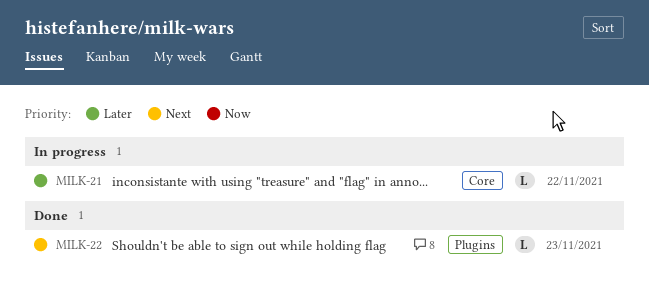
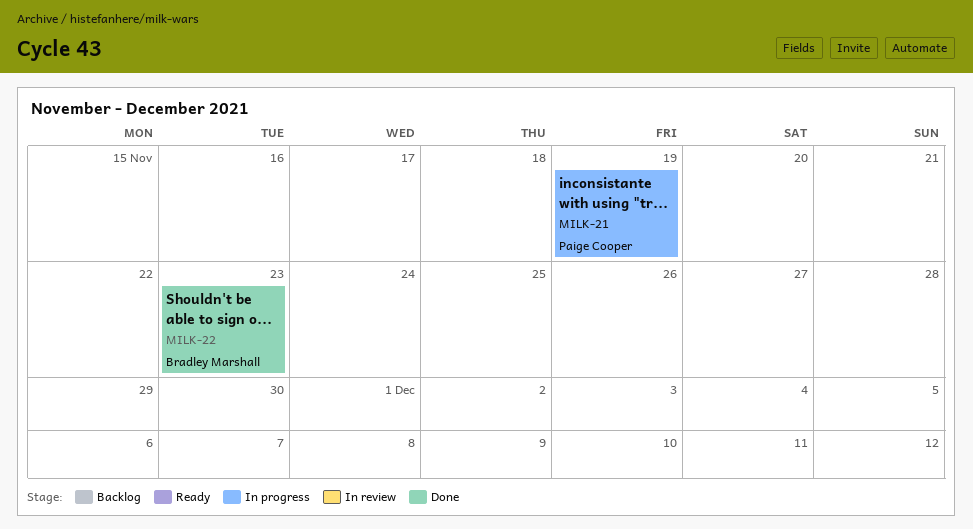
MILK-21, due: Nov 22 -> Nov 19

